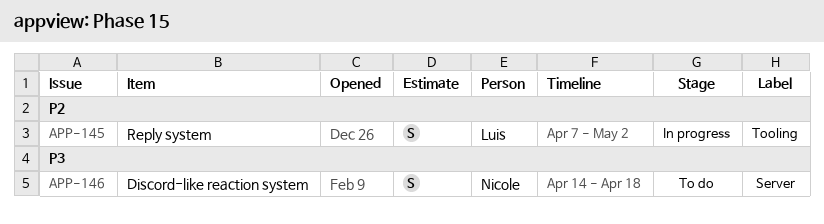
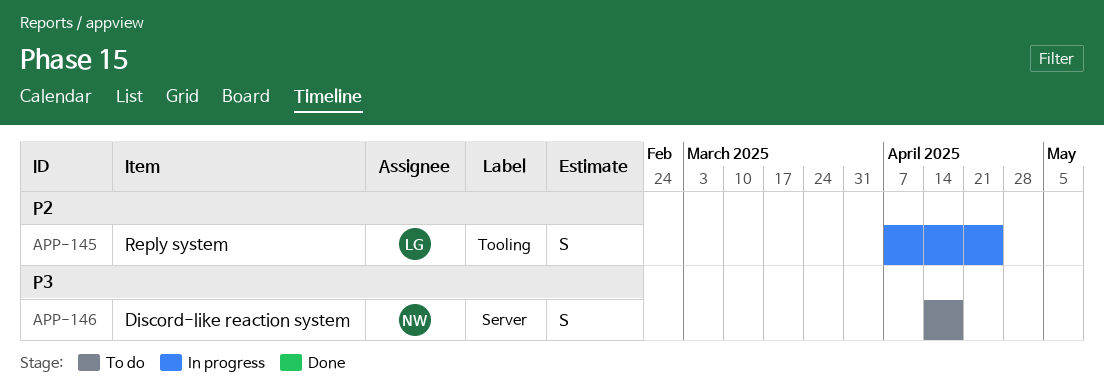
APP-145, due: May 2 -> Apr 25

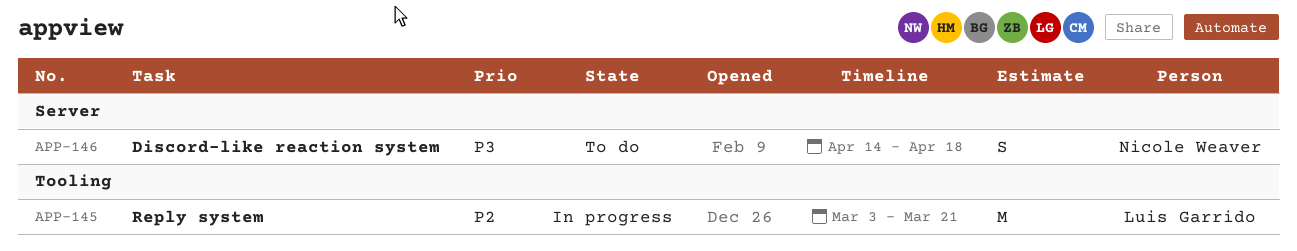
APP-145, estimate: S -> M
APP-145, start: Apr 7 -> Mar 3
APP-145, due: Apr 25 -> Mar 21

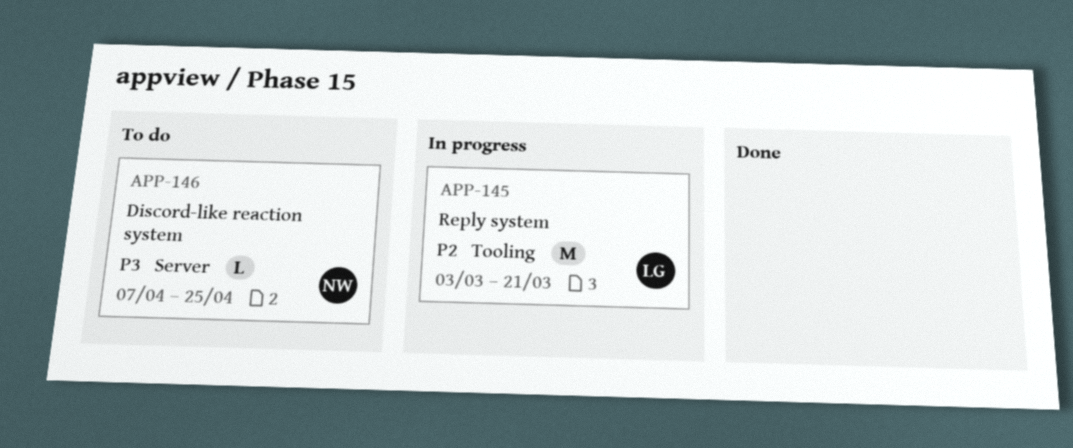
APP-146, estimate: S -> L
APP-146, start: Apr 14 -> Apr 7
APP-146, due: Apr 18 -> Apr 25

